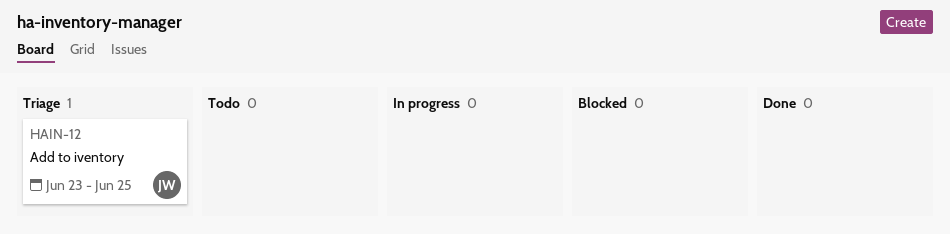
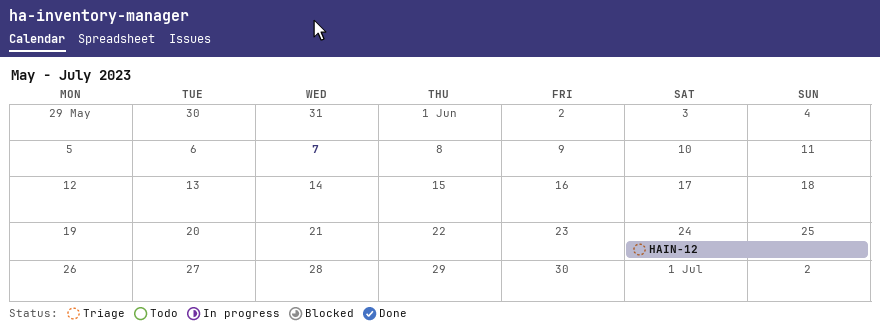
HAIN-12, start: Jun 23 -> Jun 24

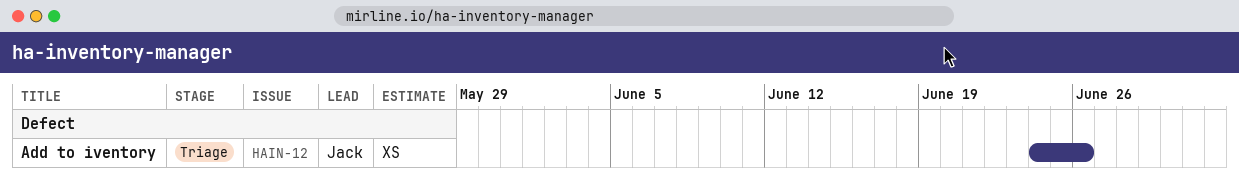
HAIN-12, due: Jun 25 -> Jun 26

